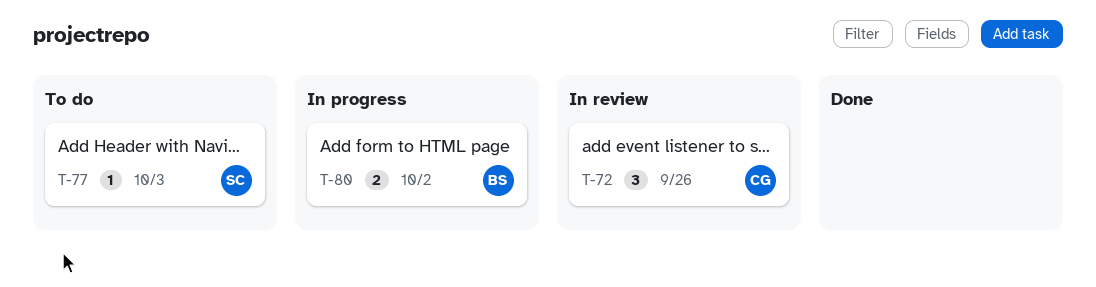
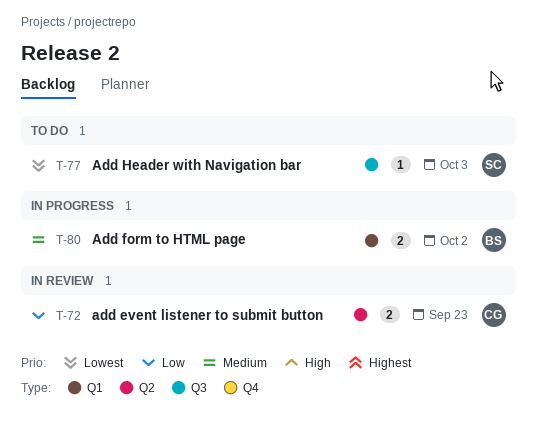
T-72, estimate: 3 -> 2
T-72, due: Sep 26 -> Sep 23

